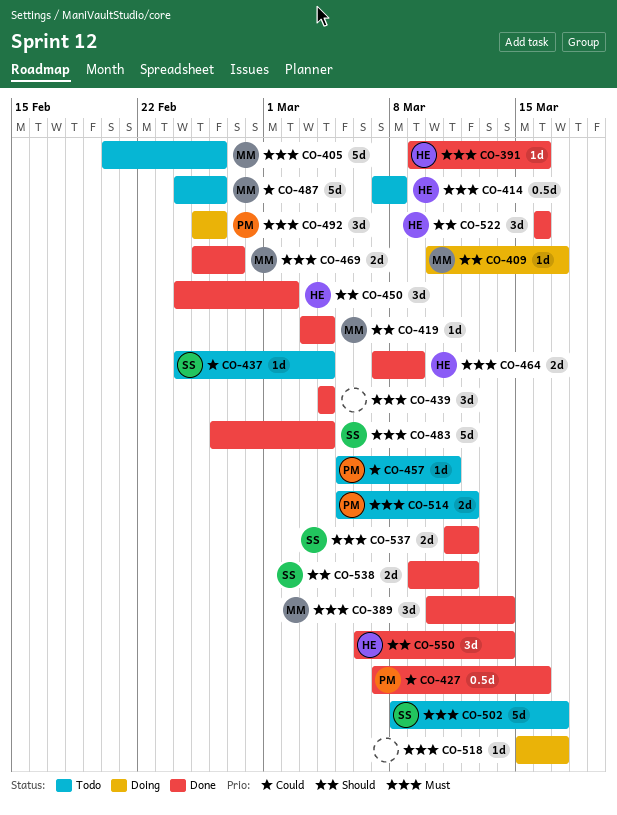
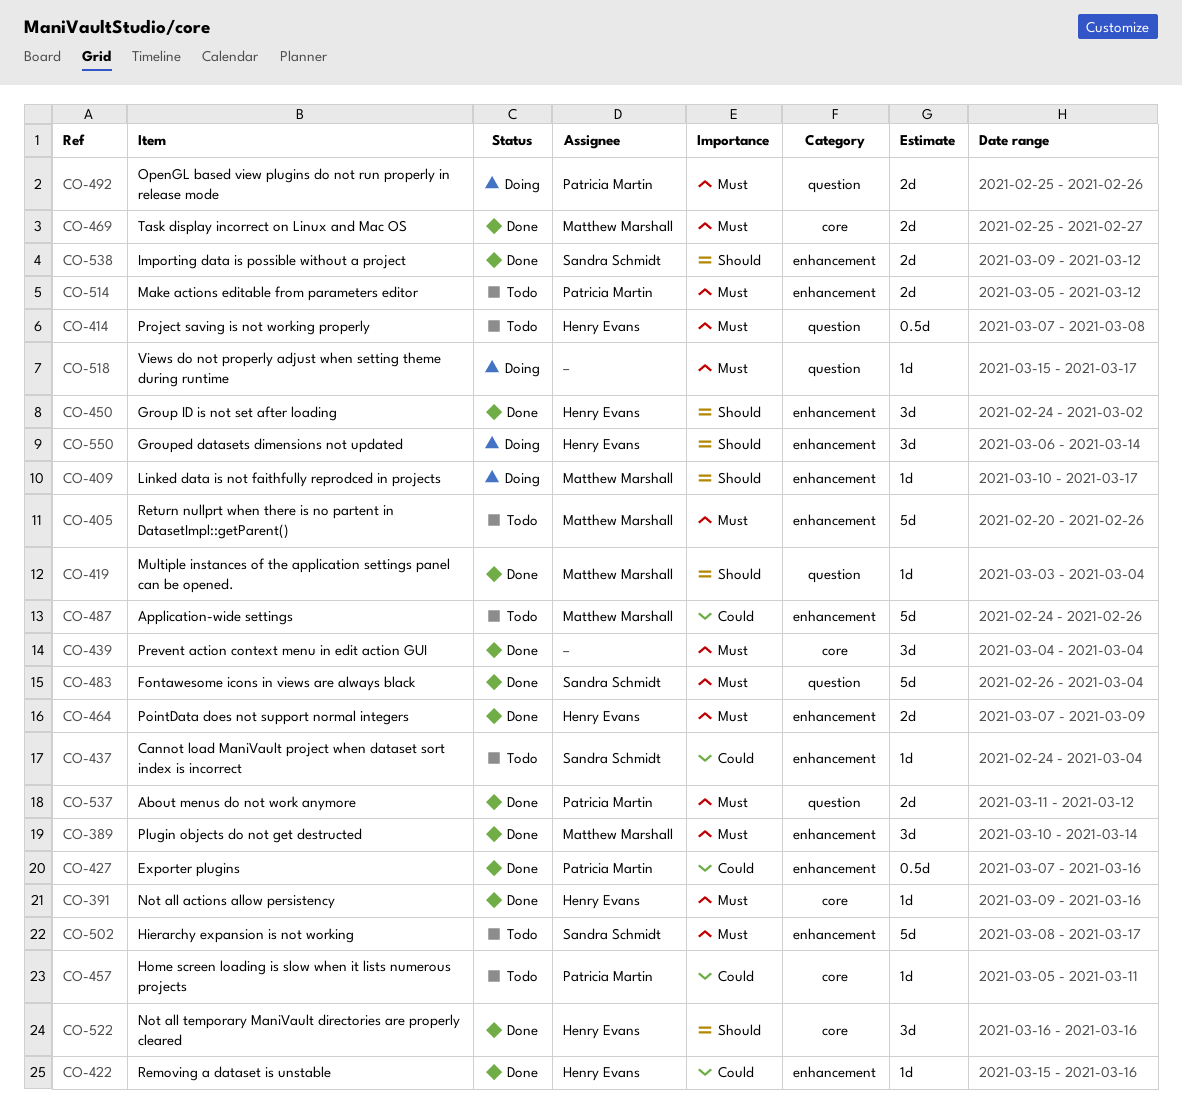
CO-422: none -> present
CO-492, estimate: 3d -> 2d
CO-537, owner: Sandra Schmidt -> Patricia Martin
CO-550, status: Done -> Doing

